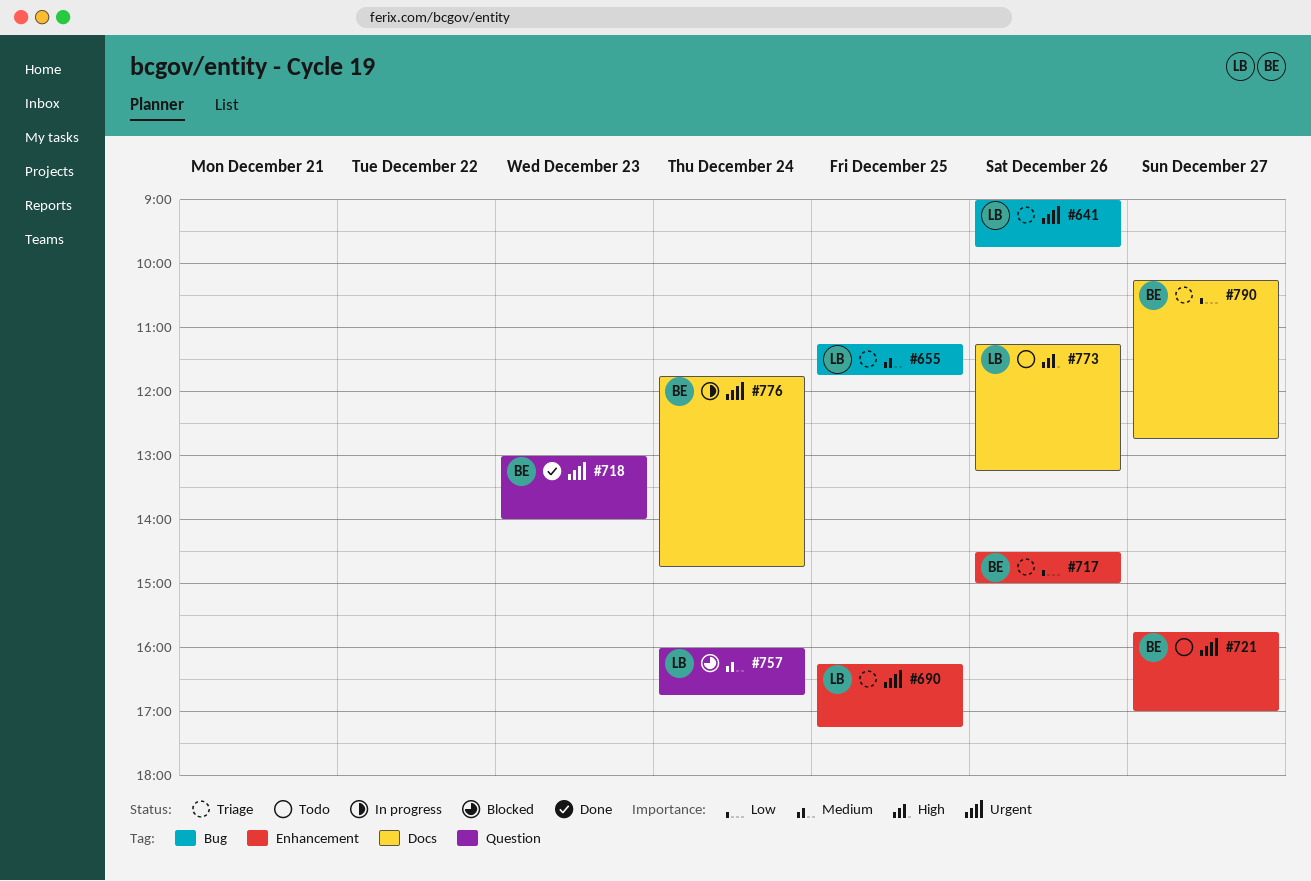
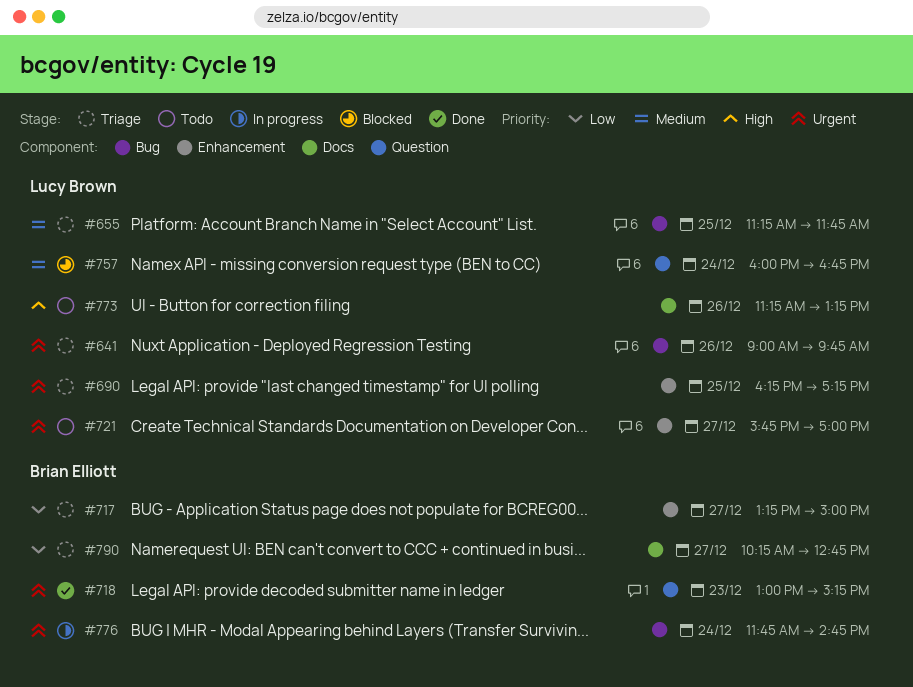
#717, day: Dec 26 -> Dec 27
#717, begins: 14:30 -> 13:15
#718, ends: 14:00 -> 15:15
#721, owner: Brian Elliott -> Lucy Brown
#776, label: Docs -> Bug

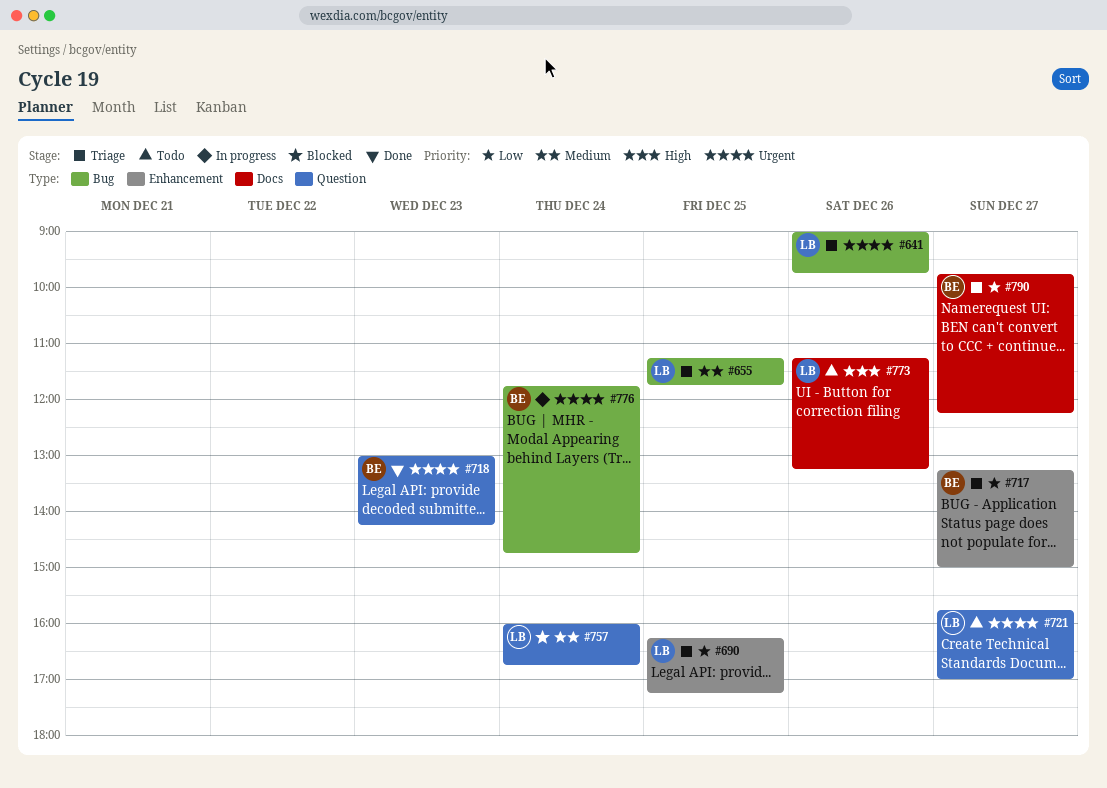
#690, priority: Urgent -> Low
#718, ends: 15:15 -> 14:15
#721, label: Enhancement -> Question
#790, begins: 10:15 -> 09:45
#790, ends: 12:45 -> 12:15

